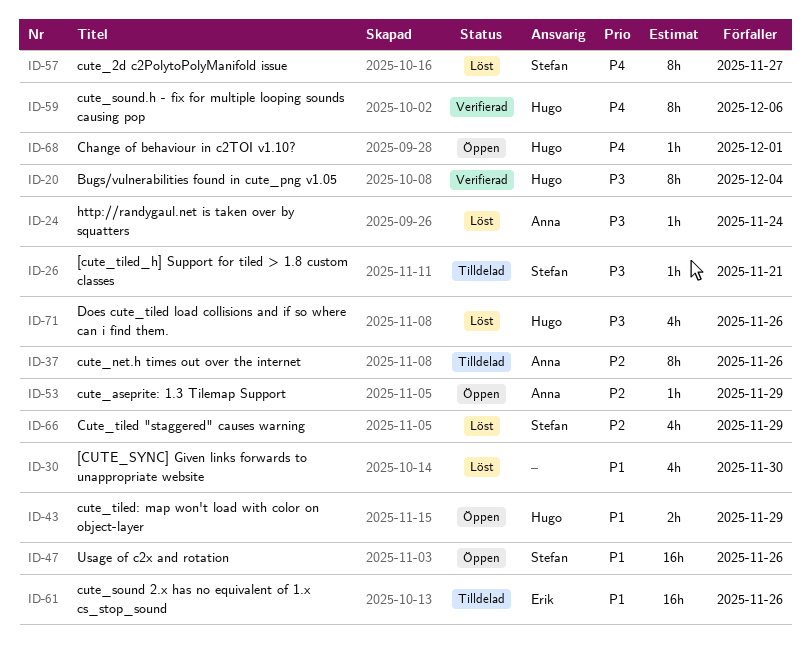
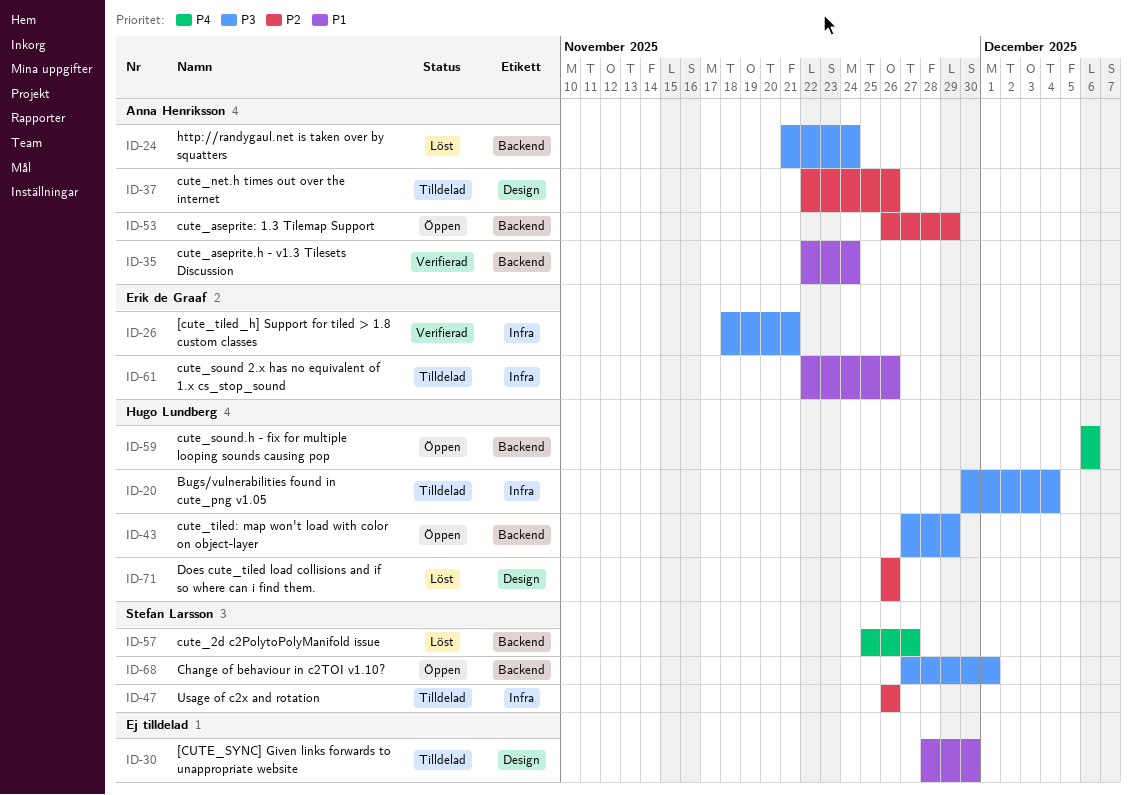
ID-20, status: Verifierad -> Tilldelad
ID-26, status: Tilldelad -> Verifierad
ID-26, owner: Stefan Larsson -> Erik de Graaf
ID-30, status: Löst -> Tilldelad
ID-35: none -> present
ID-43, priority: P1 -> P3
ID-47, status: Öppen -> Tilldelad
ID-47, priority: P1 -> P2
ID-59, status: Verifierad -> Öppen
ID-66: present -> none
ID-68, owner: Hugo Lundberg -> Stefan Larsson
ID-68, priority: P4 -> P3
ID-71, priority: P3 -> P2

